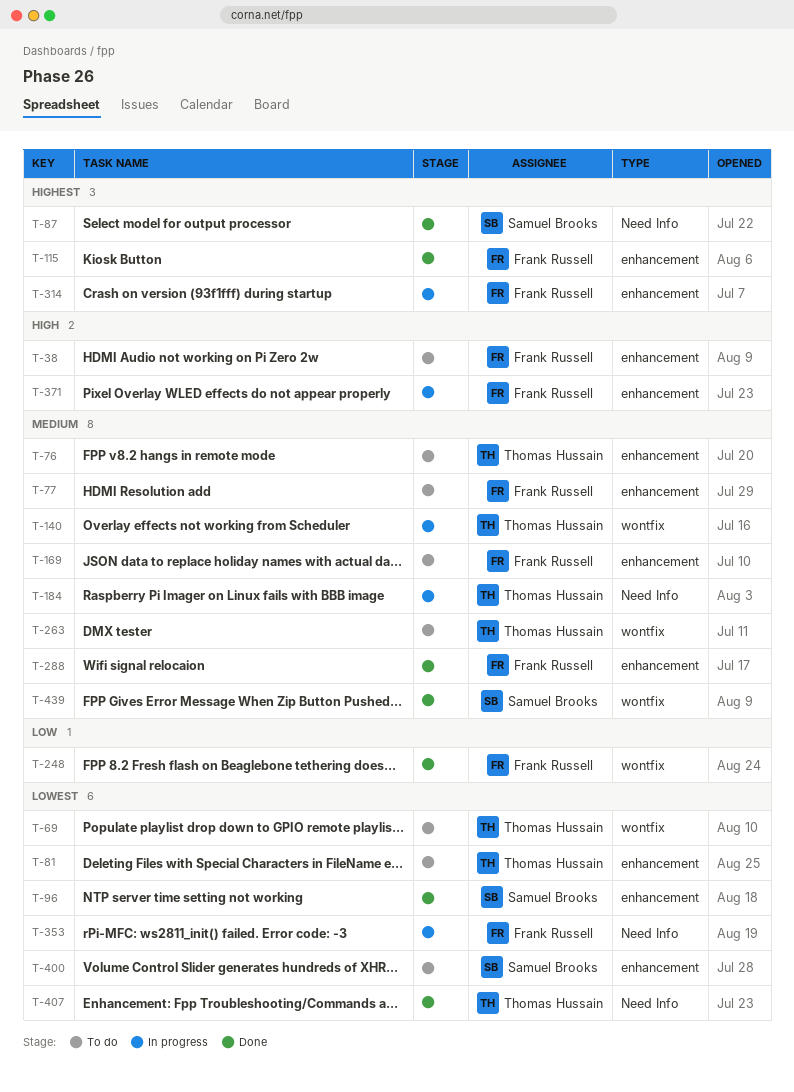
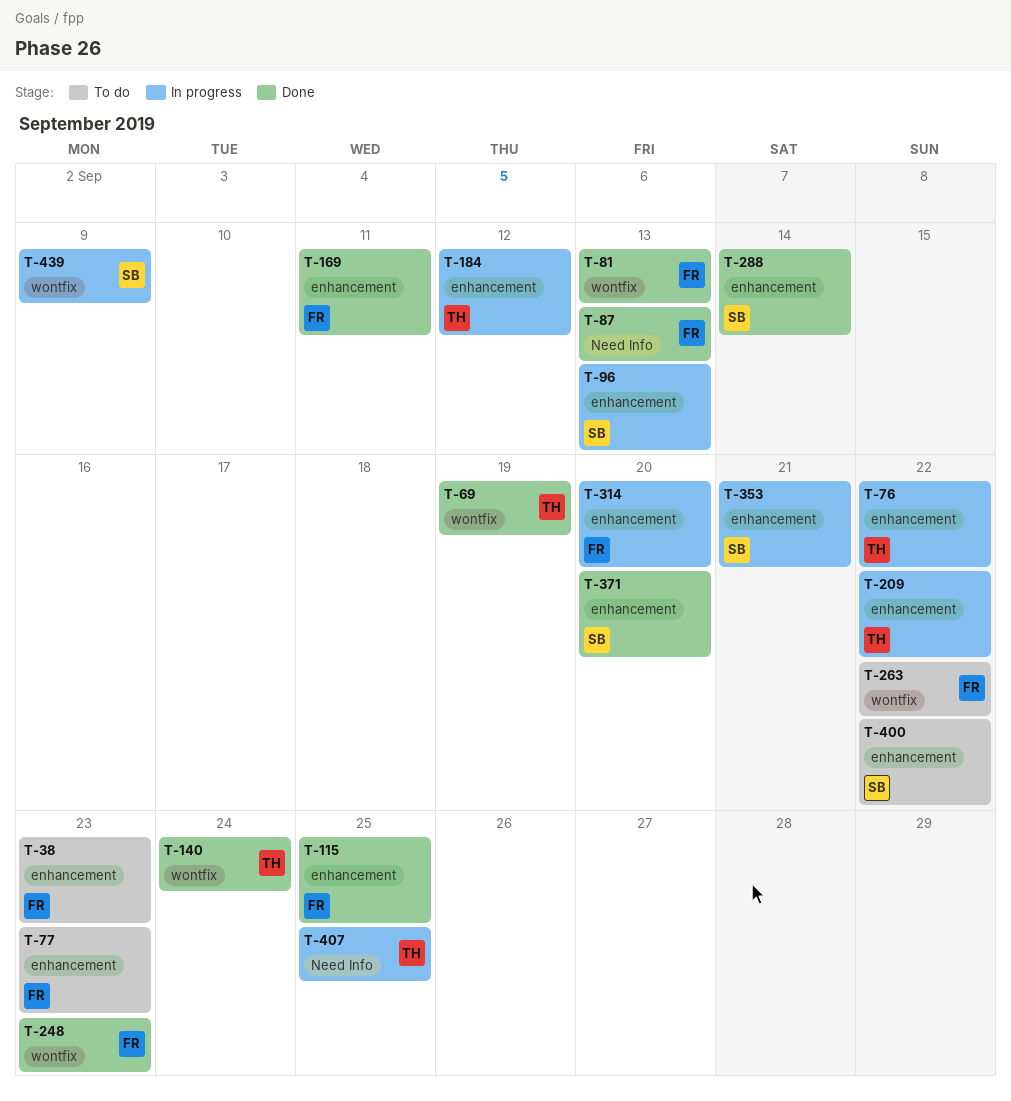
T-69, status: To do -> Done
T-76, status: To do -> In progress
T-81, status: To do -> Done
T-81, owner: Thomas Hussain -> Frank Russell
T-81, label: enhancement -> wontfix
T-87, owner: Samuel Brooks -> Frank Russell
T-96, status: Done -> In progress
T-140, status: In progress -> Done
T-169, status: To do -> Done
T-184, label: Need Info -> enhancement
T-209: none -> present
T-263, owner: Thomas Hussain -> Frank Russell
T-288, owner: Frank Russell -> Samuel Brooks
T-353, owner: Frank Russell -> Samuel Brooks
T-353, label: Need Info -> enhancement
T-371, status: In progress -> Done
T-371, owner: Frank Russell -> Samuel Brooks
T-407, status: Done -> In progress
T-439, status: Done -> In progress

